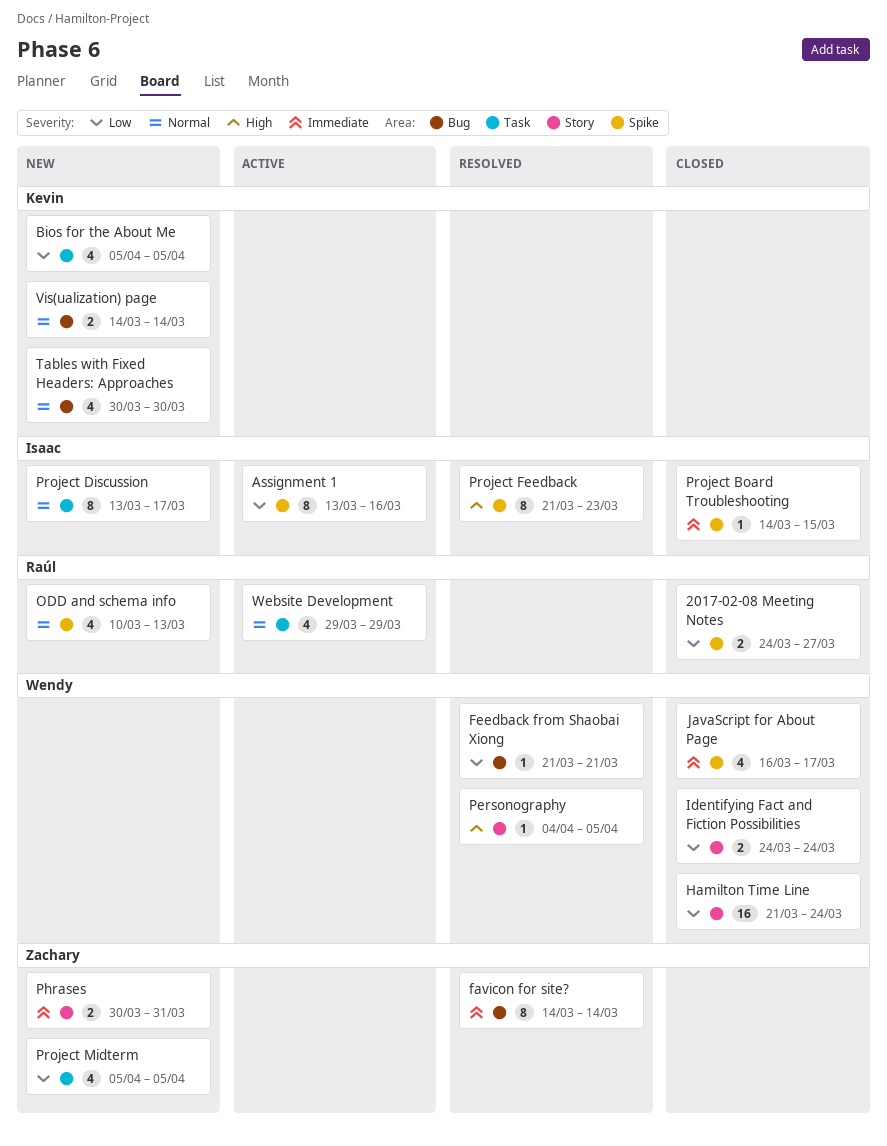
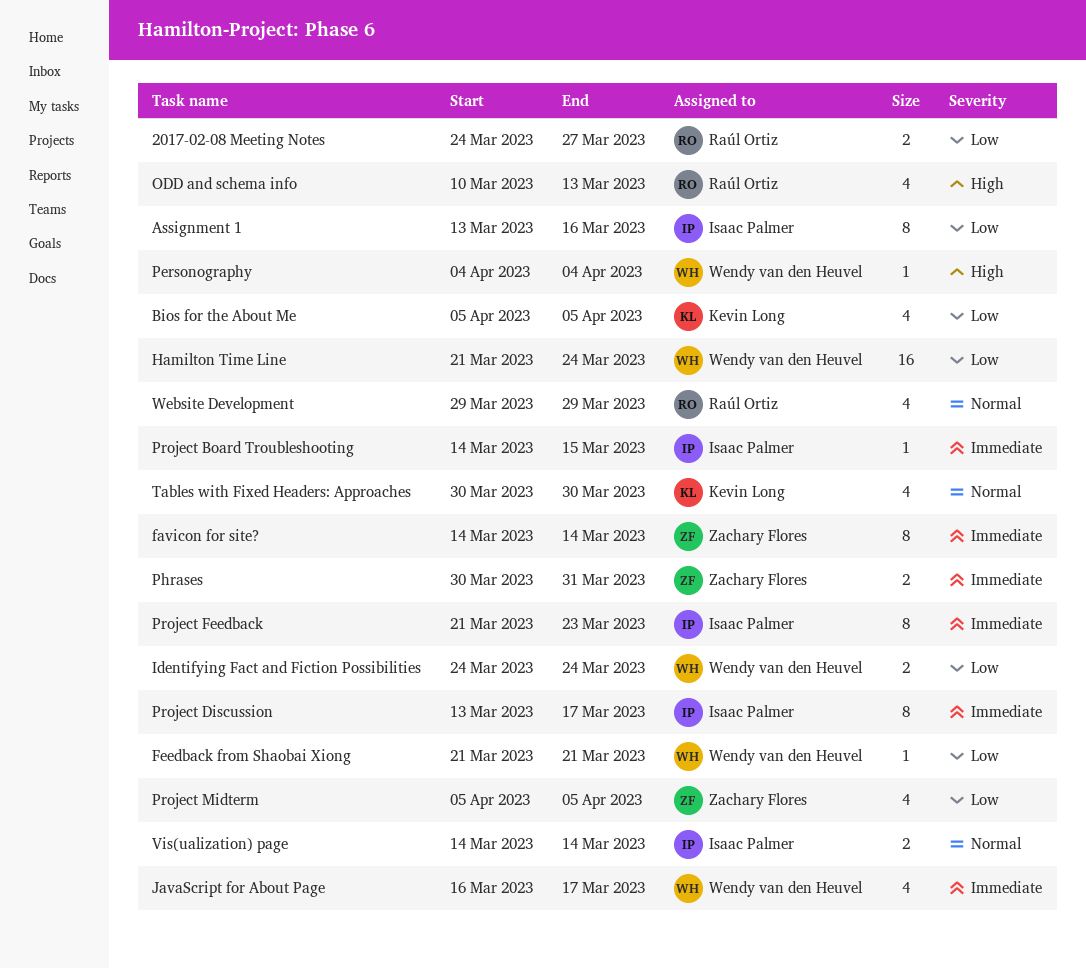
ODD and schema info, priority: Normal -> High
Personography, due: Apr 5 -> Apr 4
Project Discussion, priority: Normal -> Immediate
Project Feedback, priority: High -> Immediate
Vis(ualization) page, owner: Kevin Long -> Isaac Palmer

